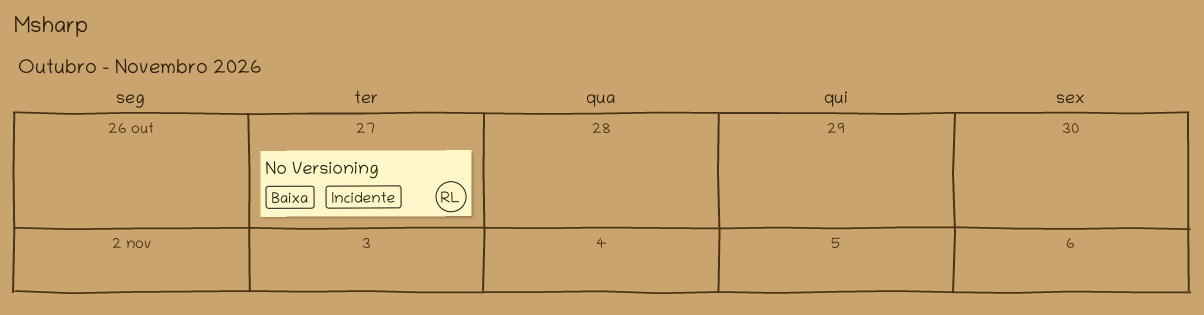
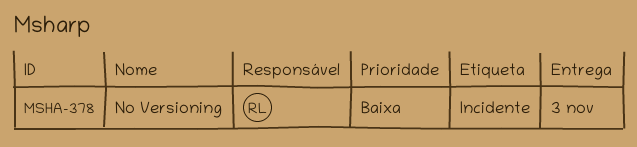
No Versioning, due: Oct 27 -> Nov 3

